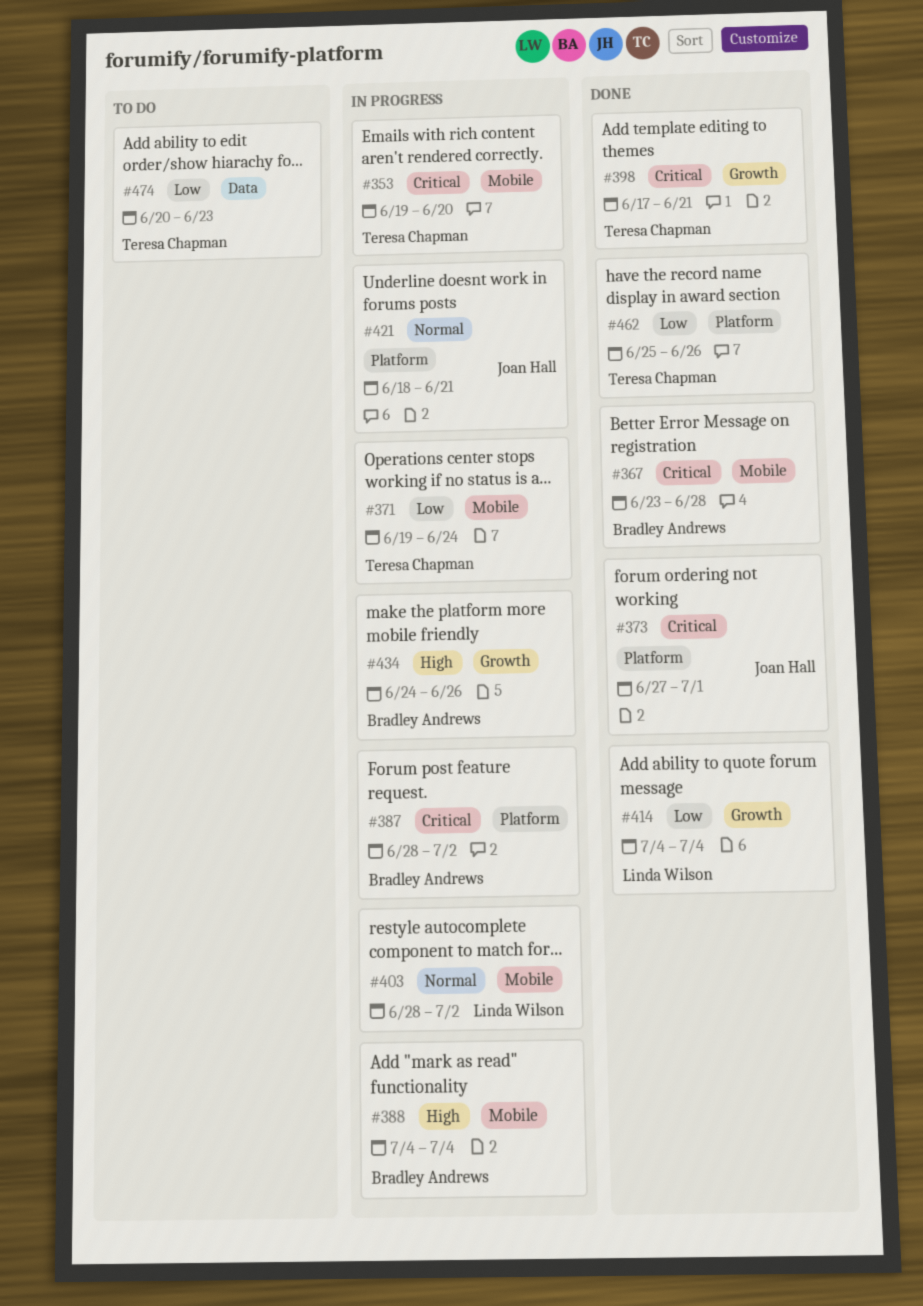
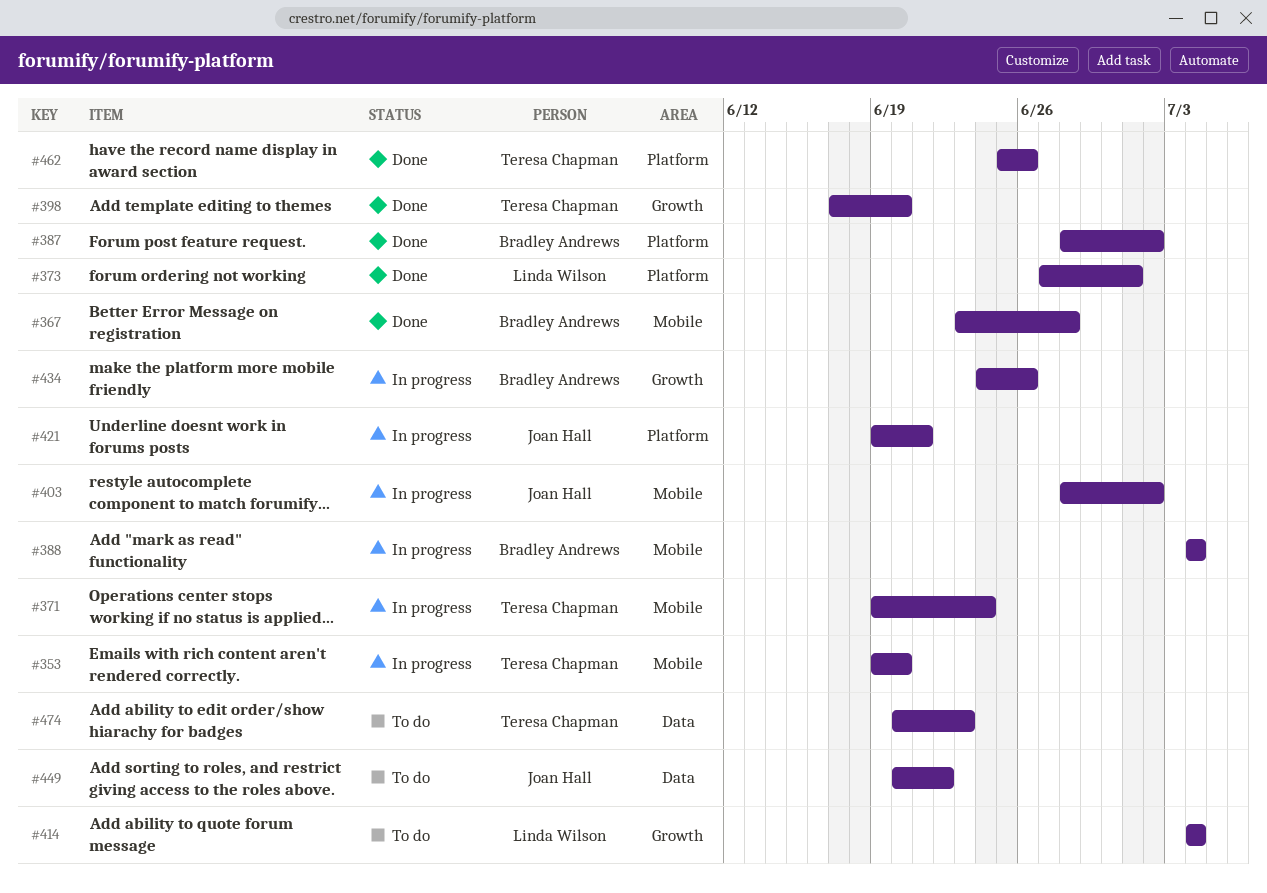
#373, owner: Joan Hall -> Linda Wilson
#387, status: In progress -> Done
#398, due: Jun 21 -> Jun 20
#403, owner: Linda Wilson -> Joan Hall
#414, status: Done -> To do
#421, start: Jun 18 -> Jun 19
#449: none -> present

